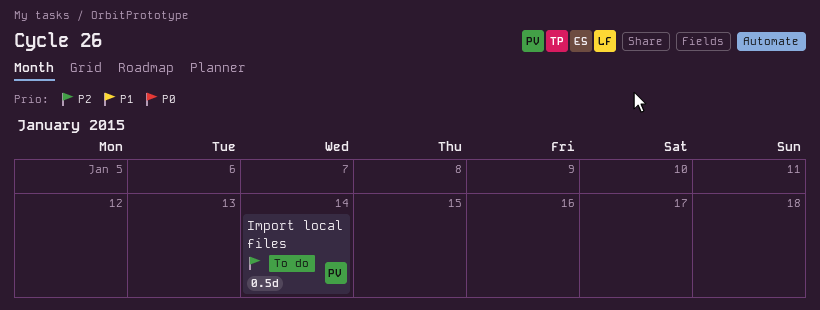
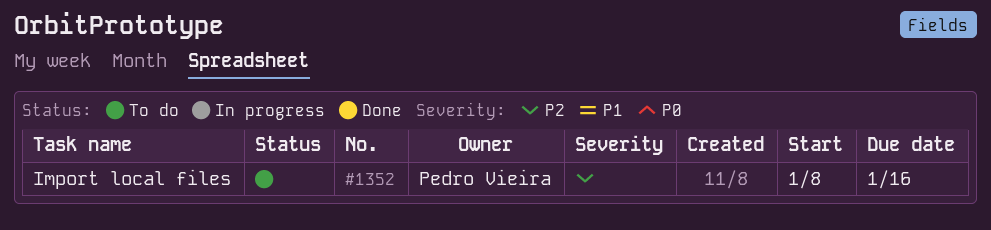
Import local files, due: Jan 14 -> Jan 16

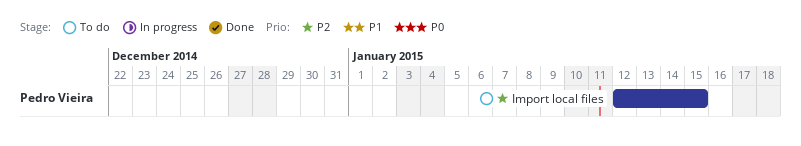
Import local files, start: Jan 8 -> Jan 12
Import local files, due: Jan 16 -> Jan 15

